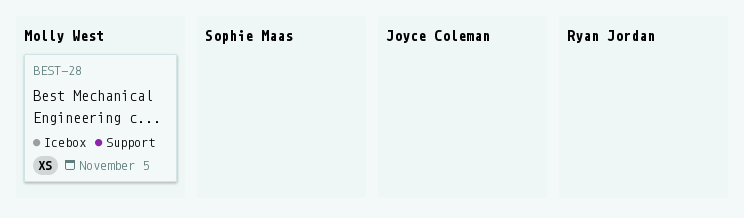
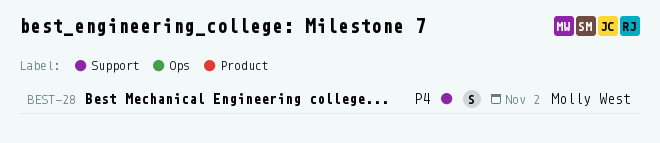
BEST-28, estimate: XS -> S
BEST-28, due: Nov 5 -> Nov 2

